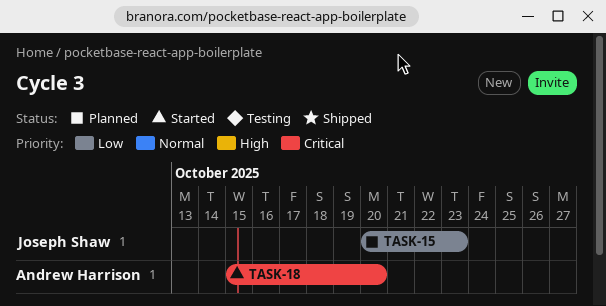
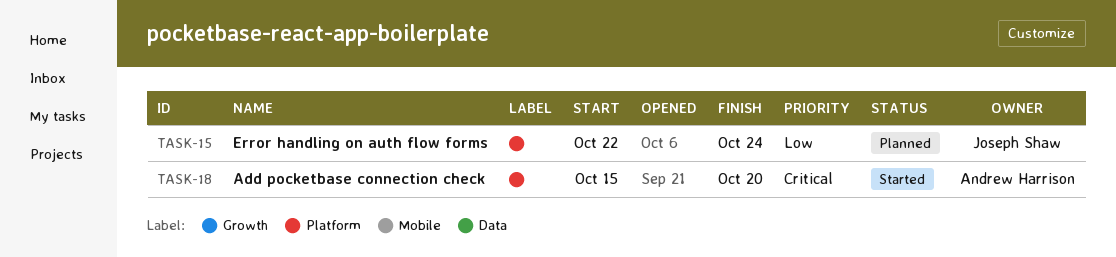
TASK-15, start: Oct 20 -> Oct 22
TASK-15, due: Oct 23 -> Oct 24

